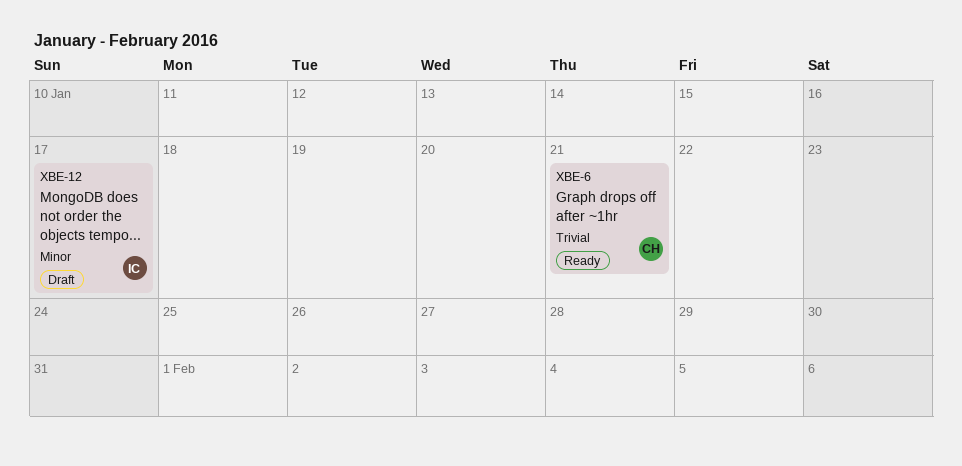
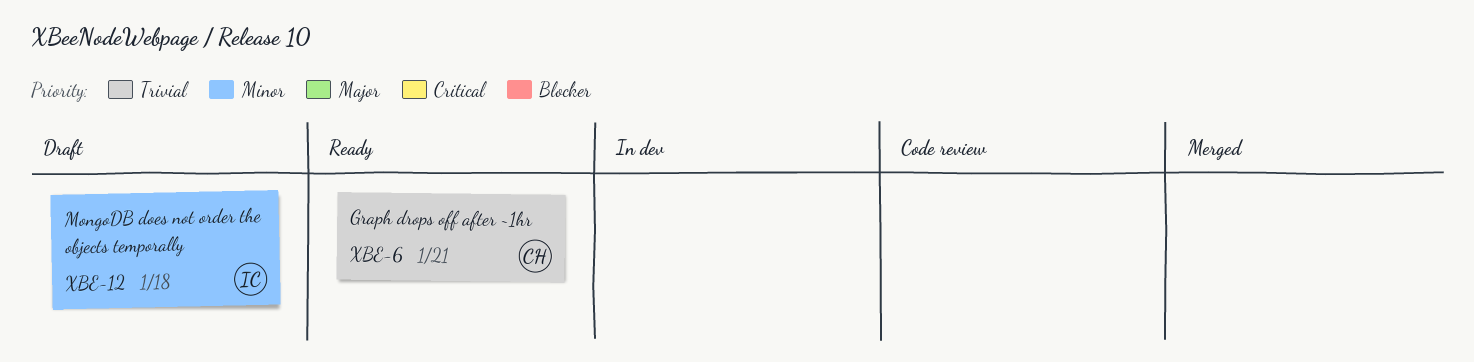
XBE-12, due: Jan 17 -> Jan 18

